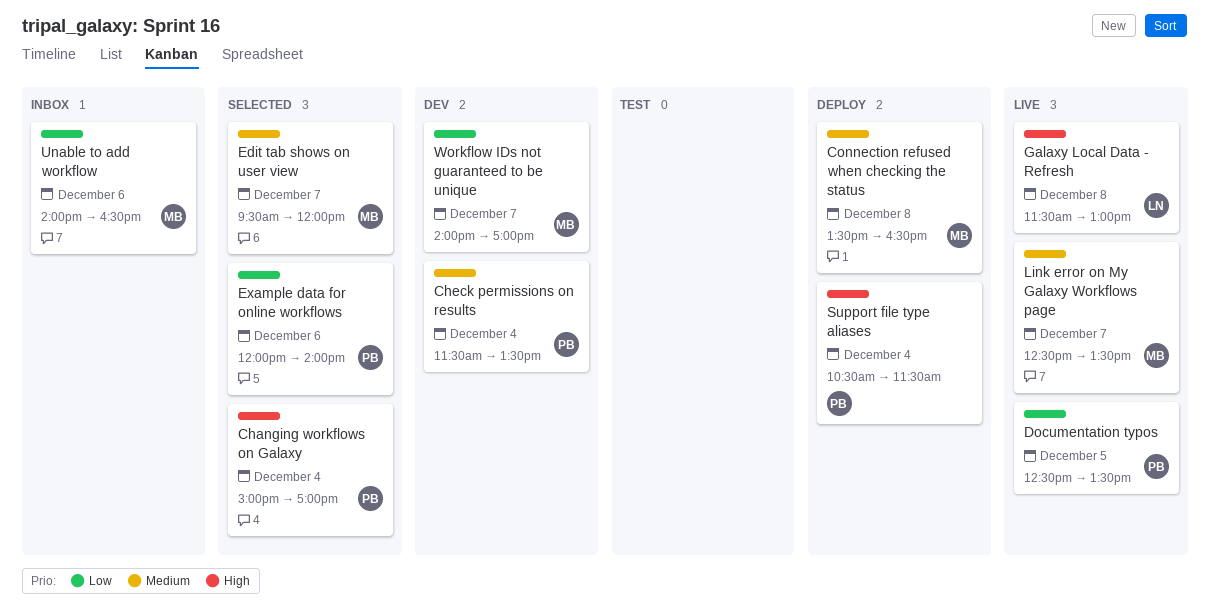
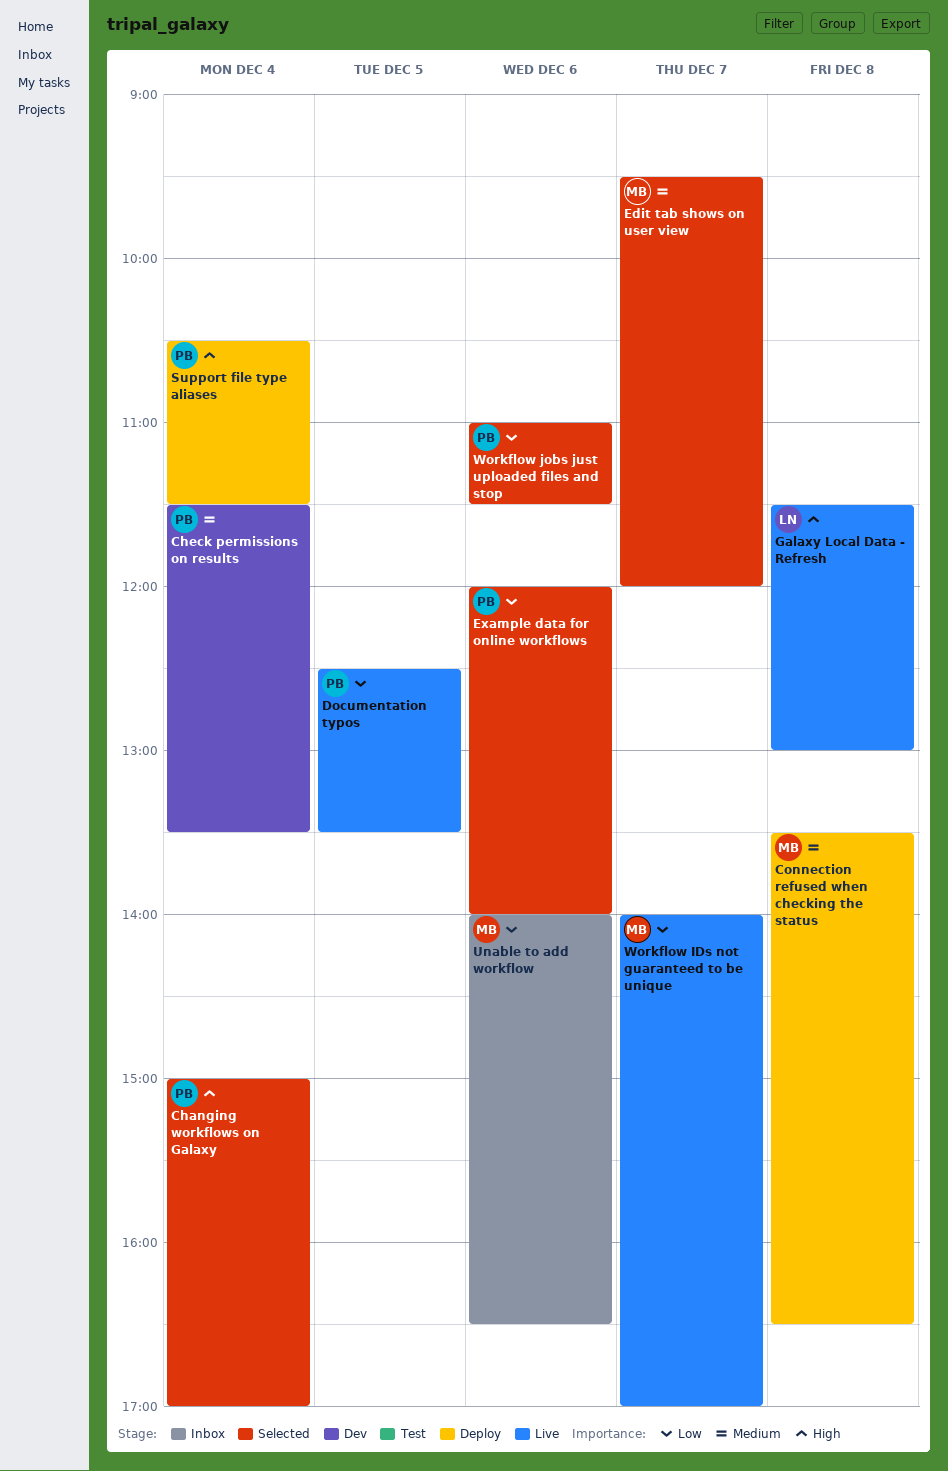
Link error on My Galaxy Workflows page: present -> none
Workflow IDs not guaranteed to be unique, status: Dev -> Live
Workflow jobs just uploaded files and stop: none -> present

